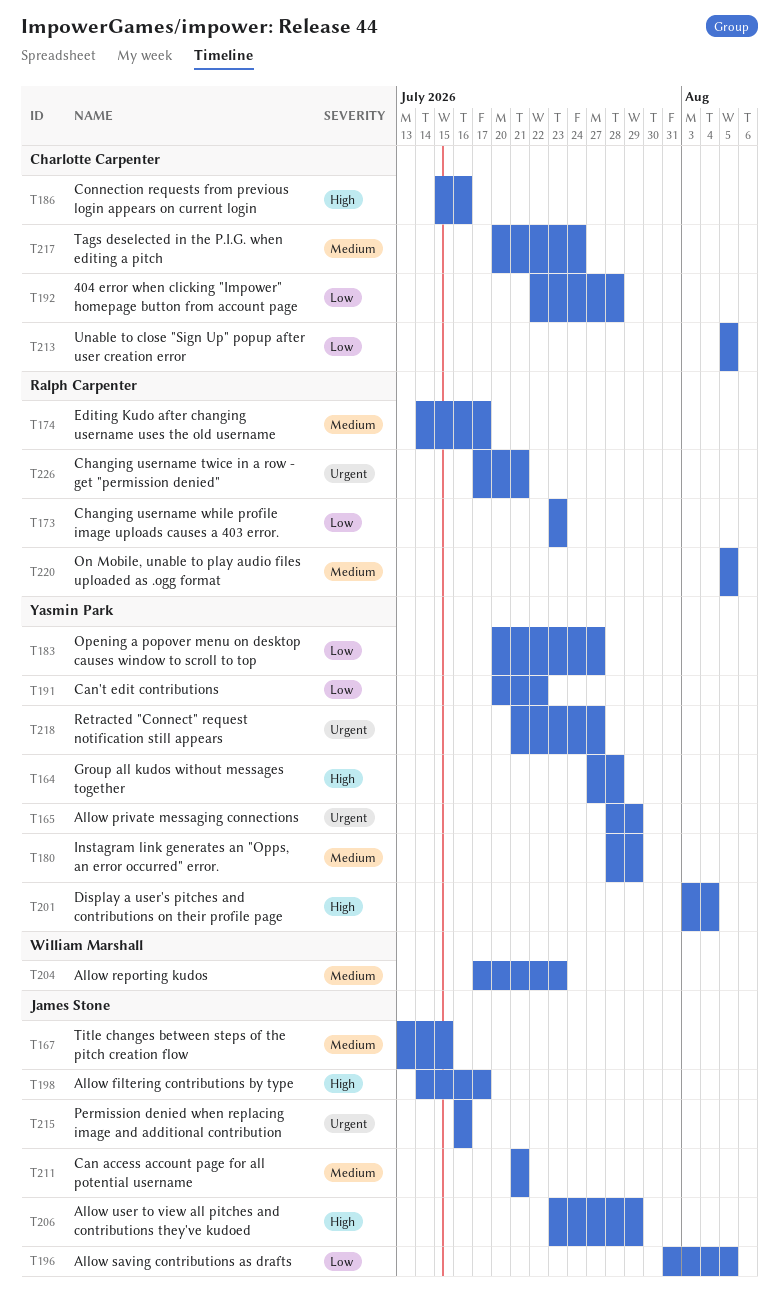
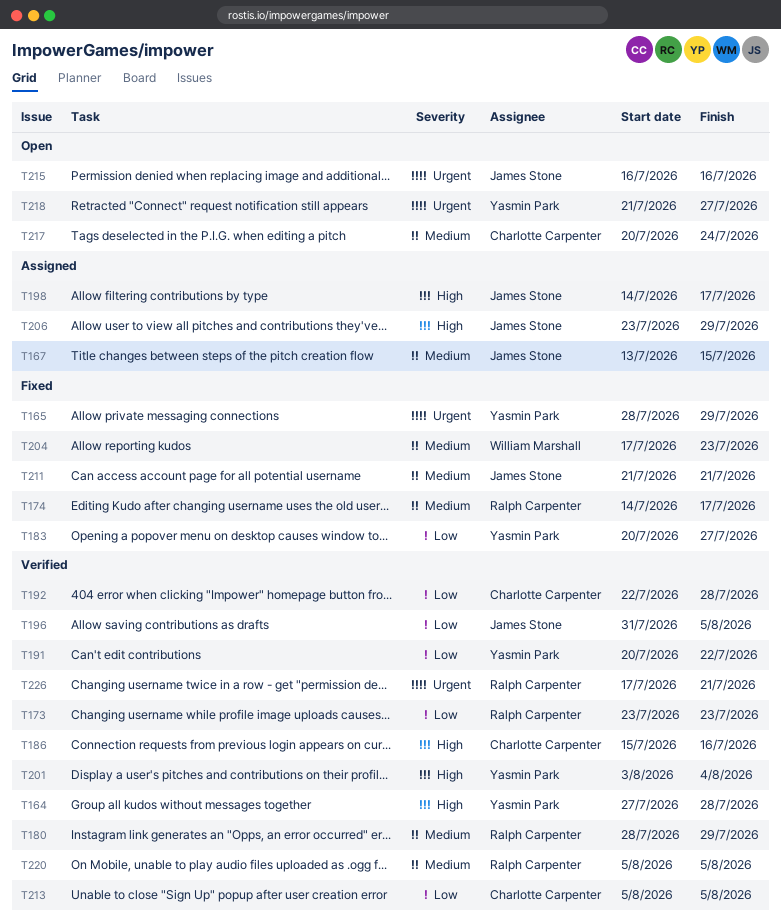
T180, owner: Yasmin Park -> Ralph Carpenter

